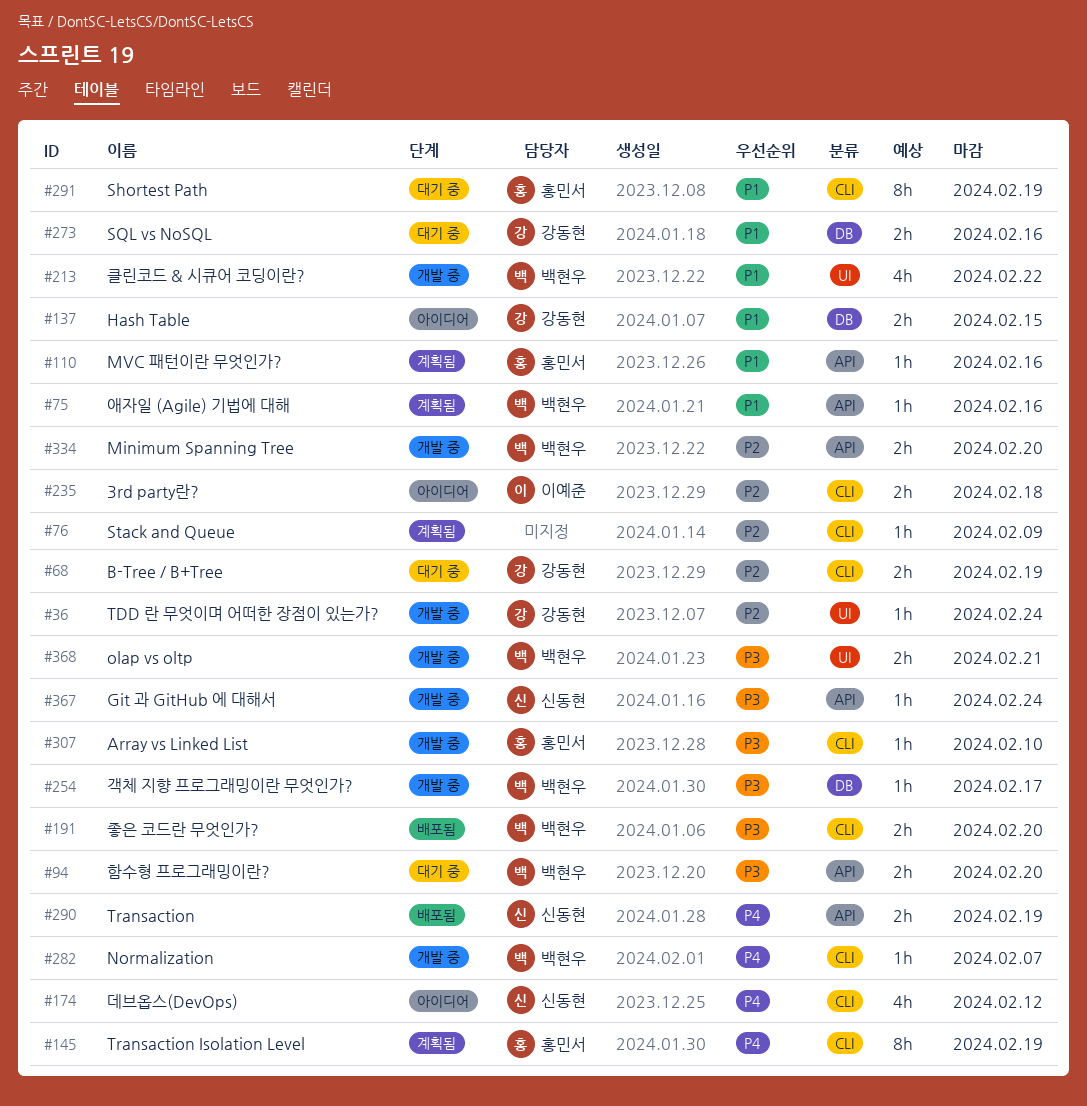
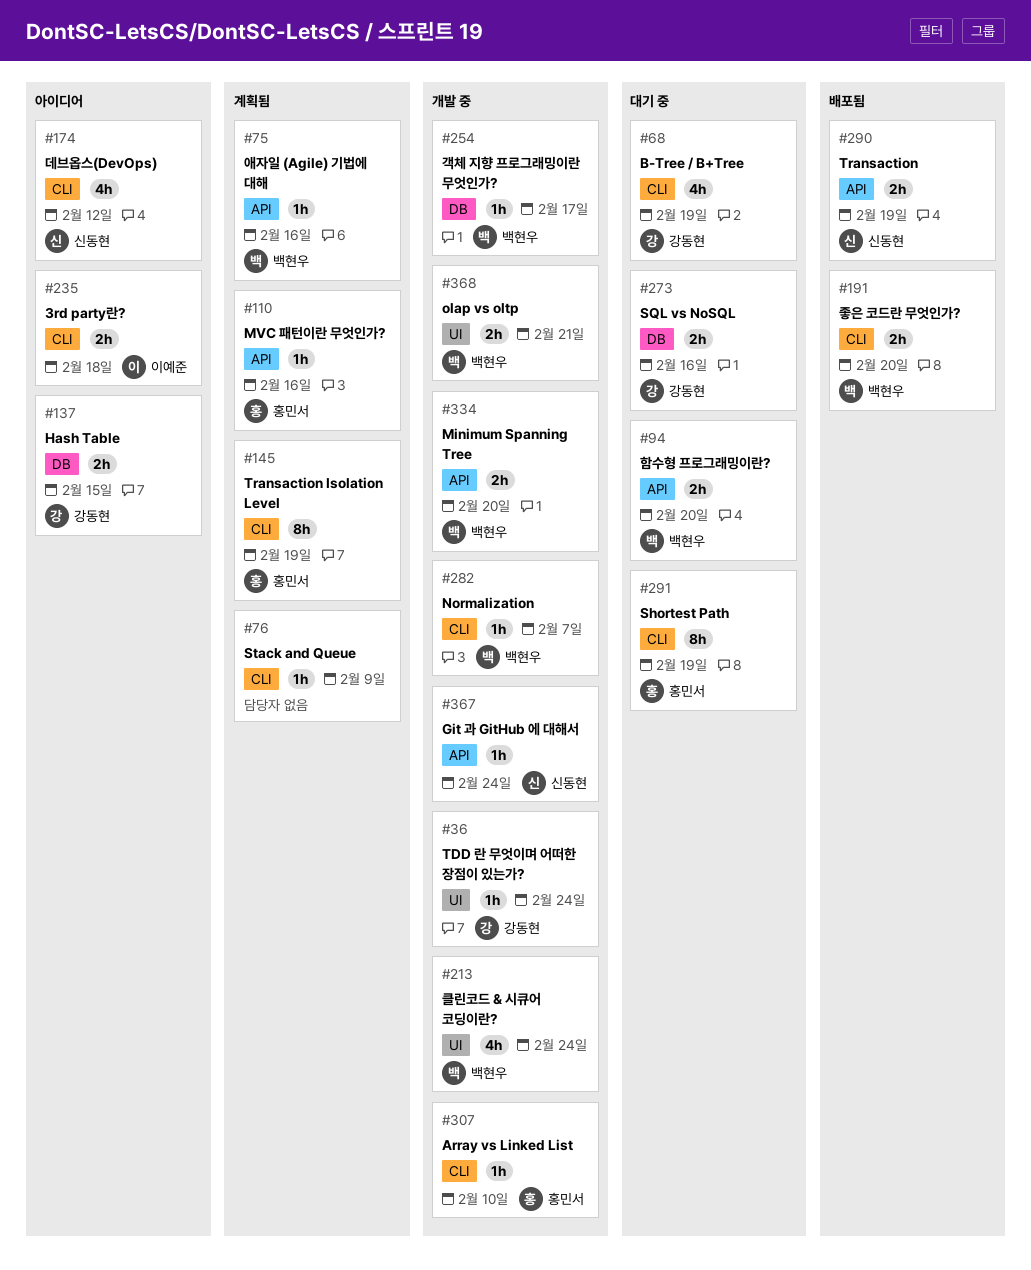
#68, estimate: 2h -> 4h
#213, due: Feb 22 -> Feb 24

